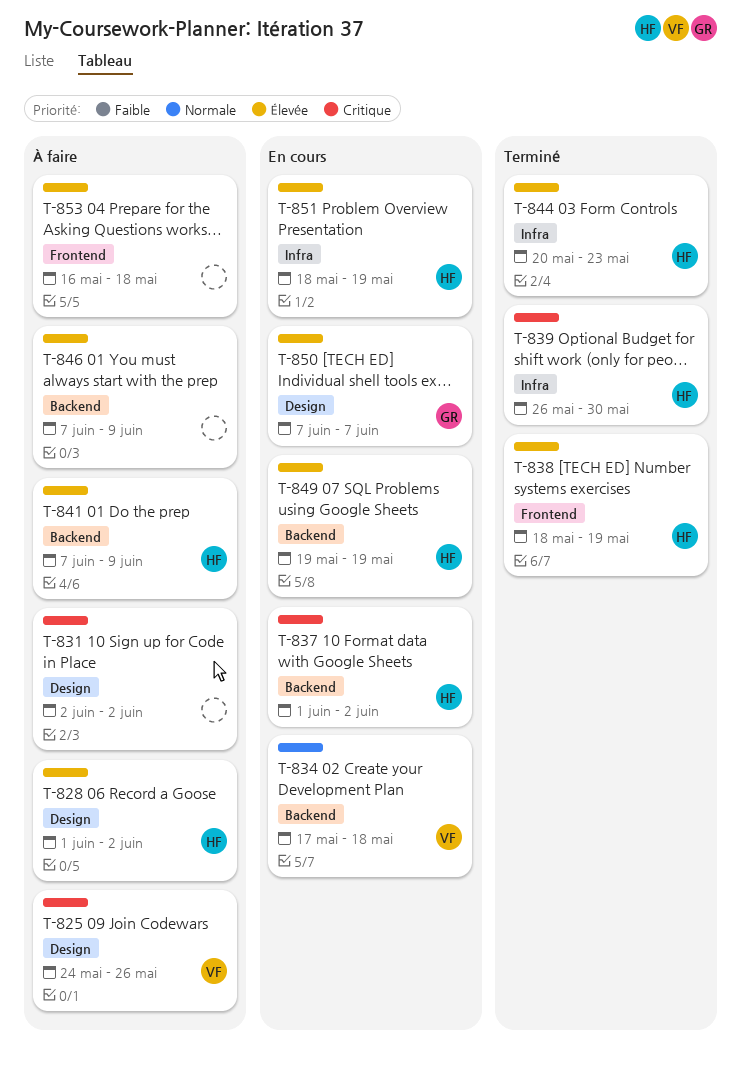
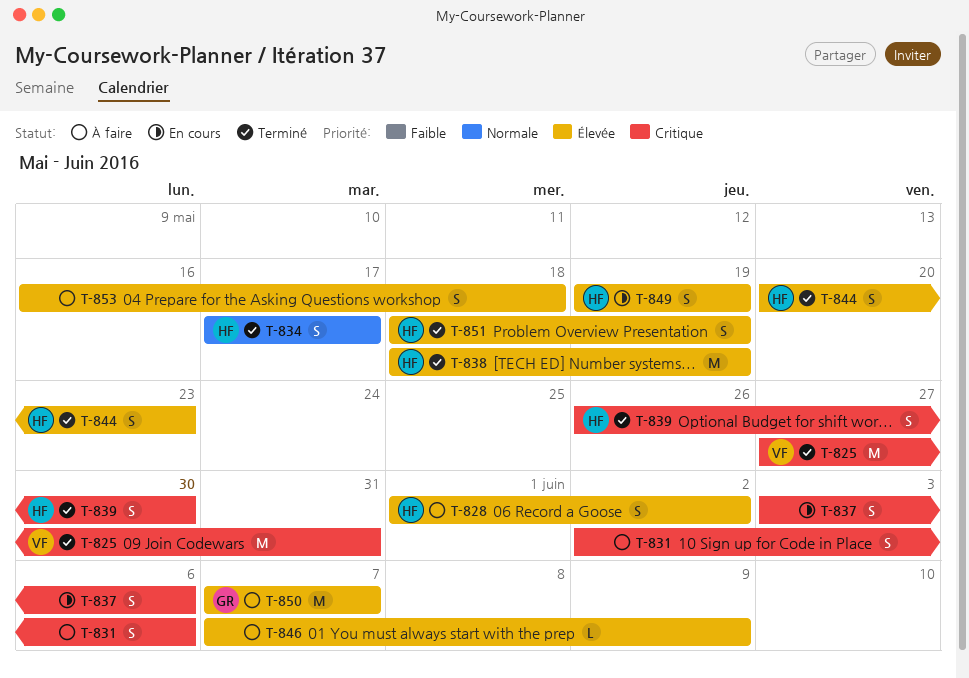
T-825, status: À faire -> Terminé
T-825, start: May 24 -> May 27
T-825, due: May 26 -> May 31
T-831, due: Jun 2 -> Jun 6
T-834, status: En cours -> Terminé
T-834, owner: VF -> HF
T-834, due: May 18 -> May 17
T-837, owner: HF -> none
T-837, start: Jun 1 -> Jun 3
T-837, due: Jun 2 -> Jun 6
T-841: present -> none
T-850, status: En cours -> À faire
T-851, status: En cours -> Terminé

